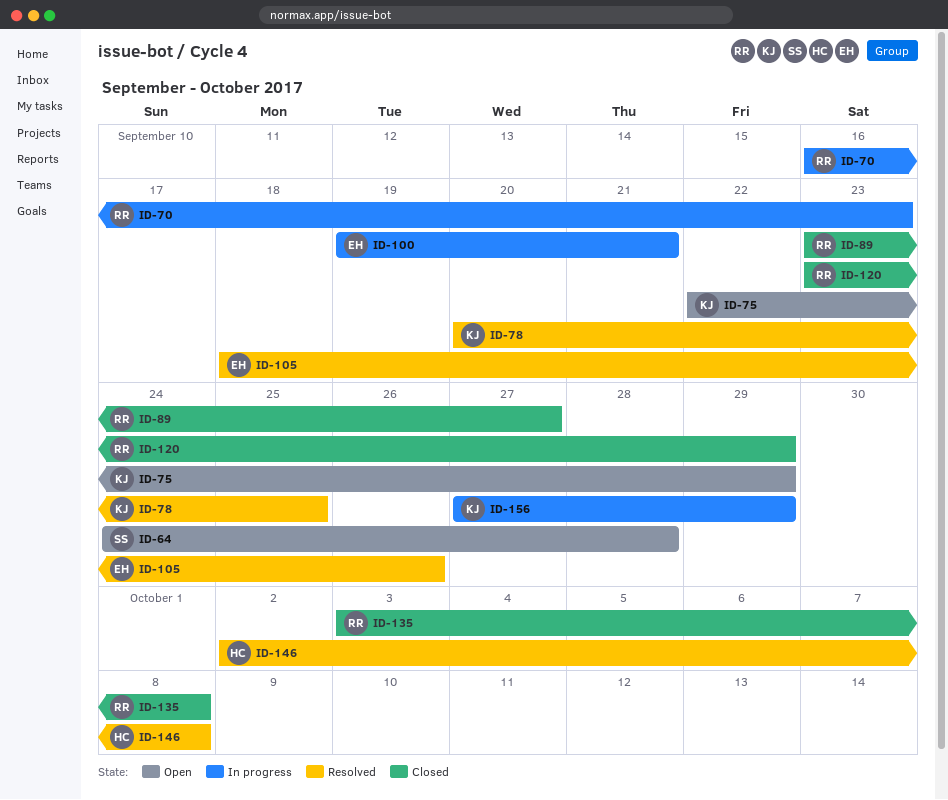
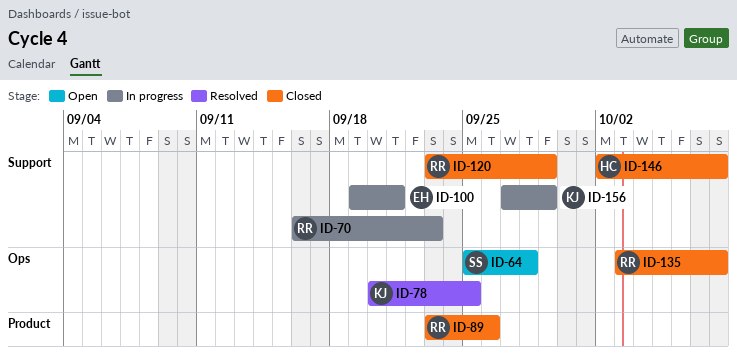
ID-64, start: Sep 24 -> Sep 25
ID-75: present -> none
ID-89, due: Sep 27 -> Sep 26
ID-105: present -> none
ID-146, status: Resolved -> Closed

